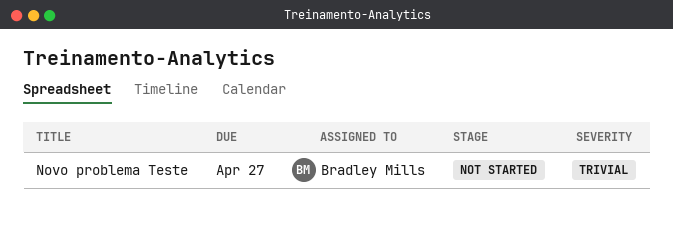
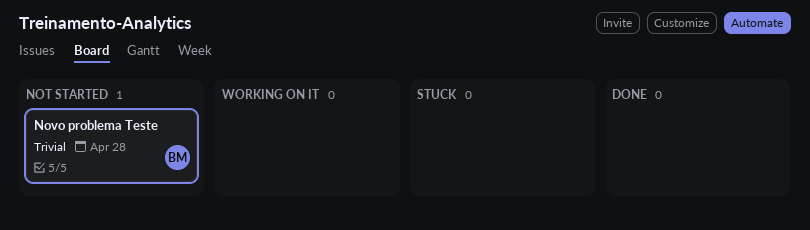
Novo problema Teste, due: Apr 27 -> Apr 28

